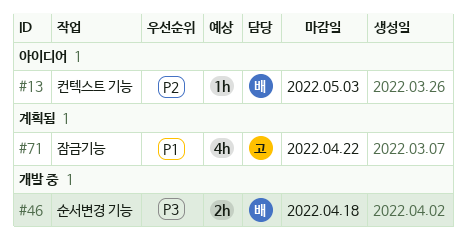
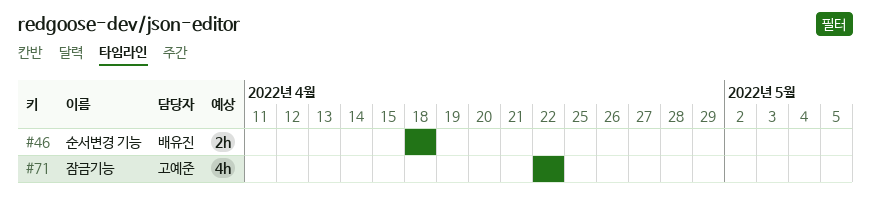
#13: present -> none

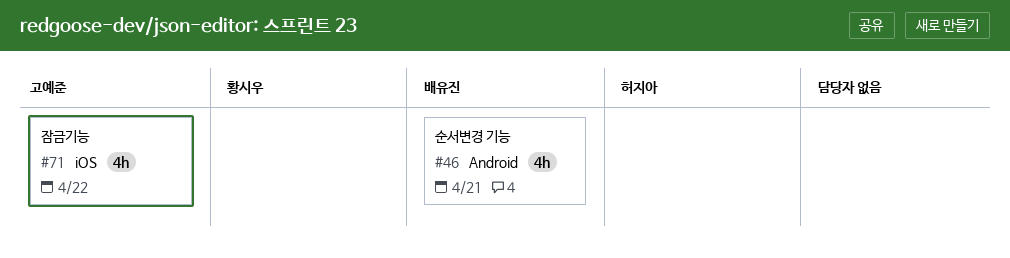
#46, estimate: 2h -> 4h
#46, due: Apr 18 -> Apr 21

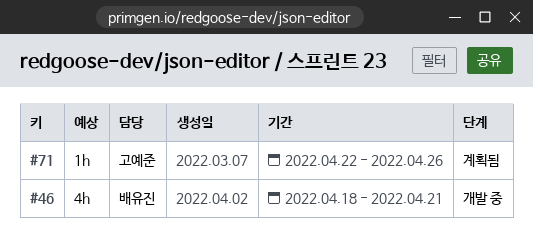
#71, estimate: 4h -> 1h
#71, due: Apr 22 -> Apr 26

